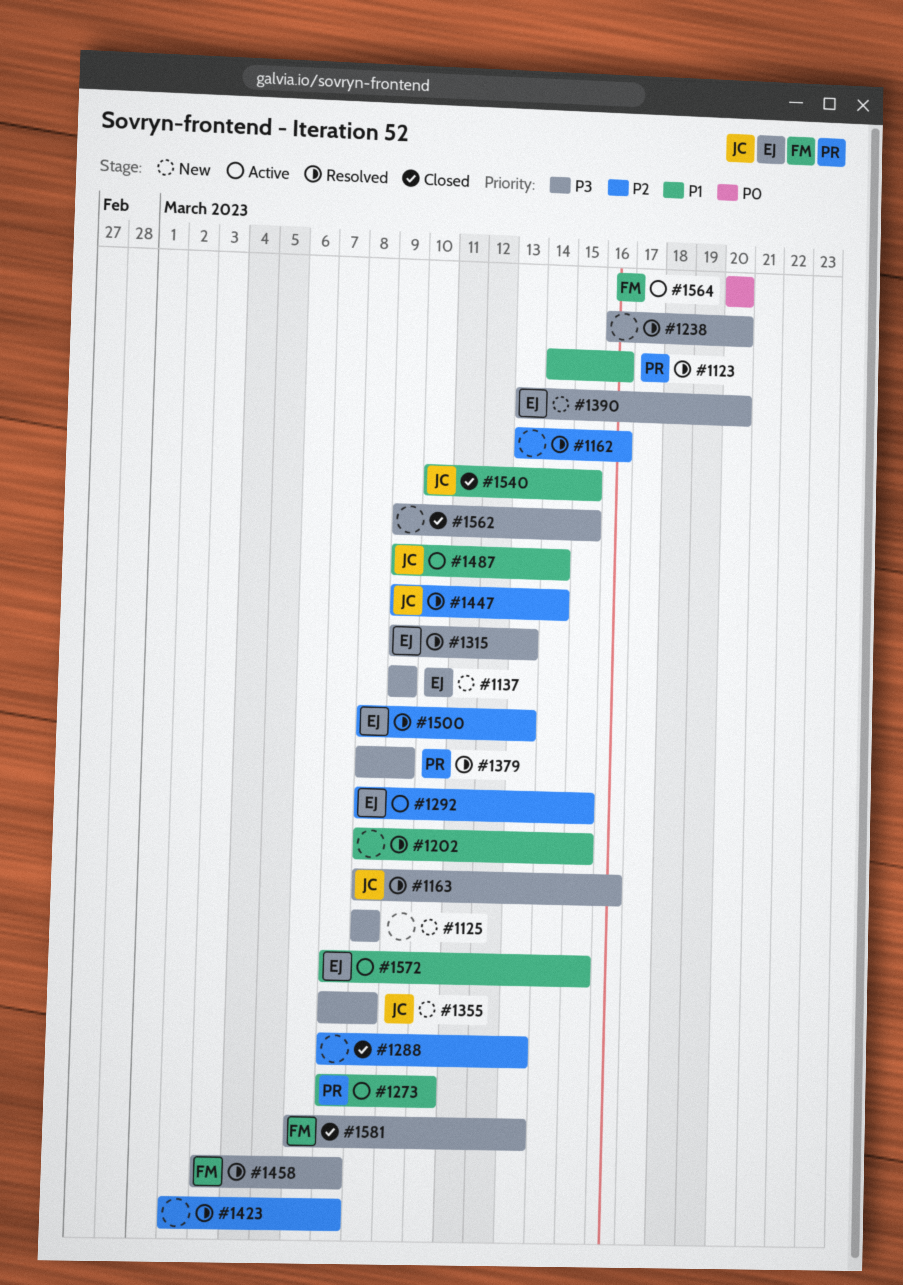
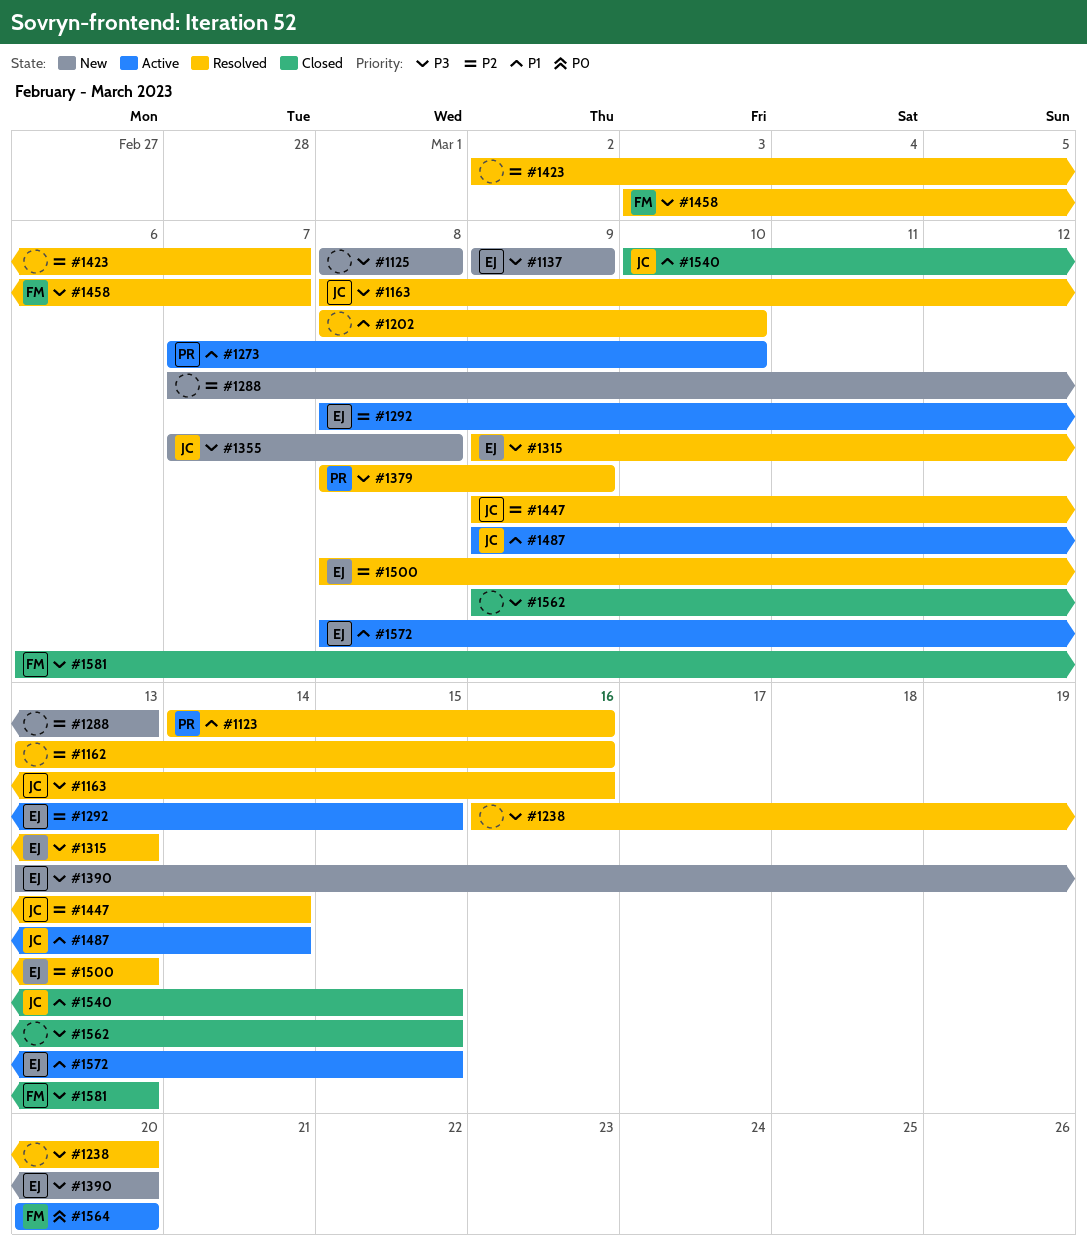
#1202, due: Mar 15 -> Mar 10
#1288, status: Closed -> New
#1572, start: Mar 7 -> Mar 8

